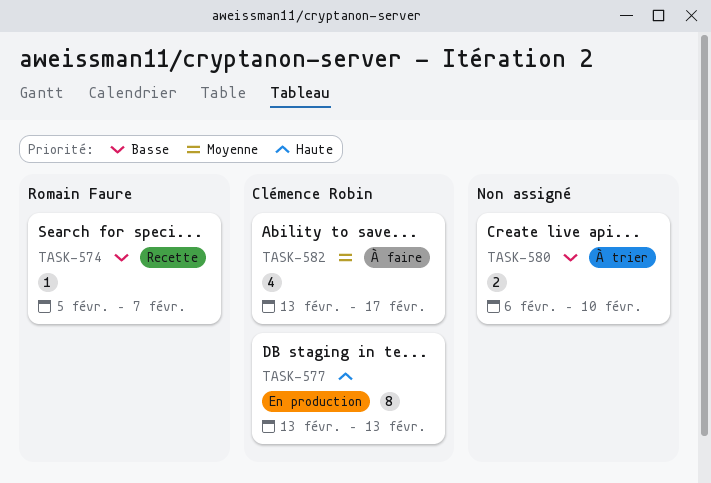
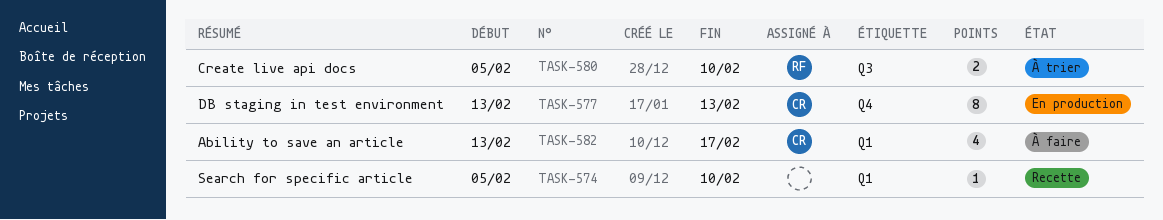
TASK-574, owner: Romain Faure -> none
TASK-574, due: Feb 7 -> Feb 10
TASK-580, owner: none -> Romain Faure
TASK-580, start: Feb 6 -> Feb 5

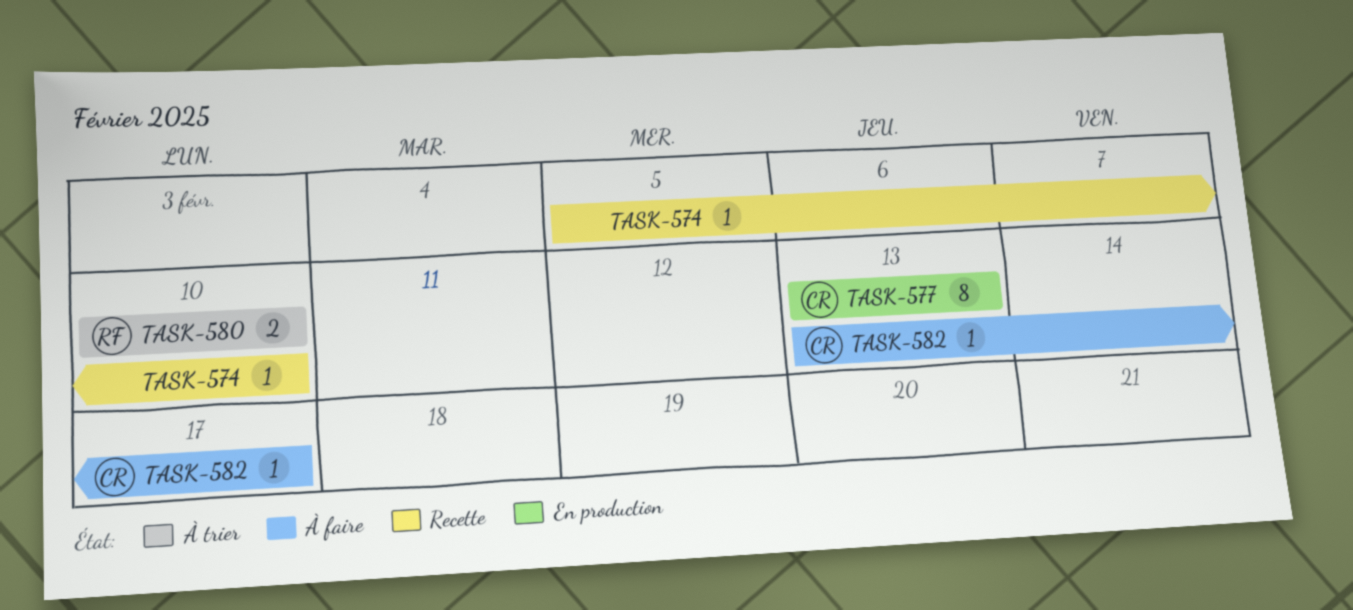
TASK-580, start: Feb 5 -> Feb 10
TASK-582, estimate: 4 -> 1

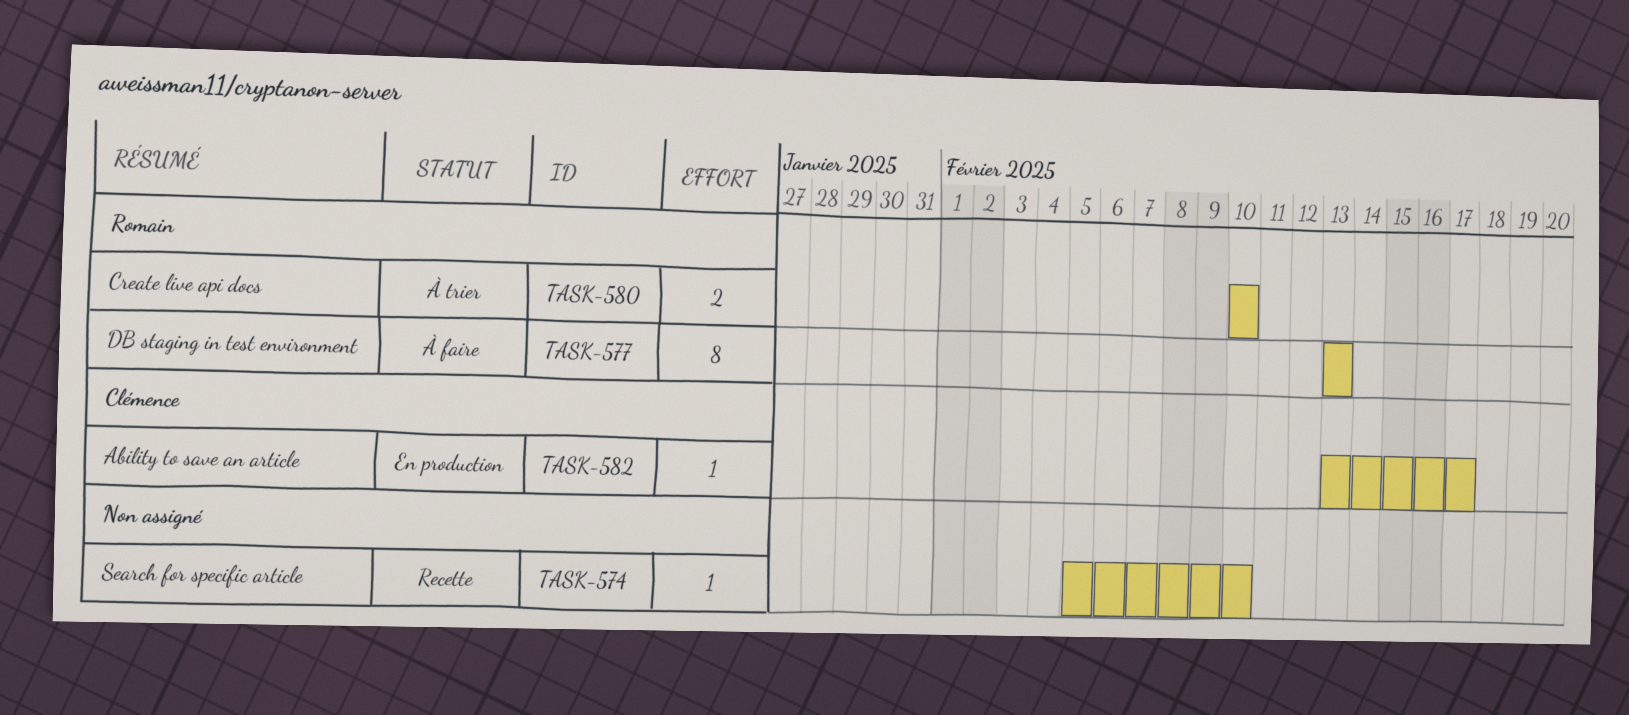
TASK-577, status: En production -> À faire
TASK-577, owner: Clémence -> Romain
TASK-582, status: À faire -> En production

